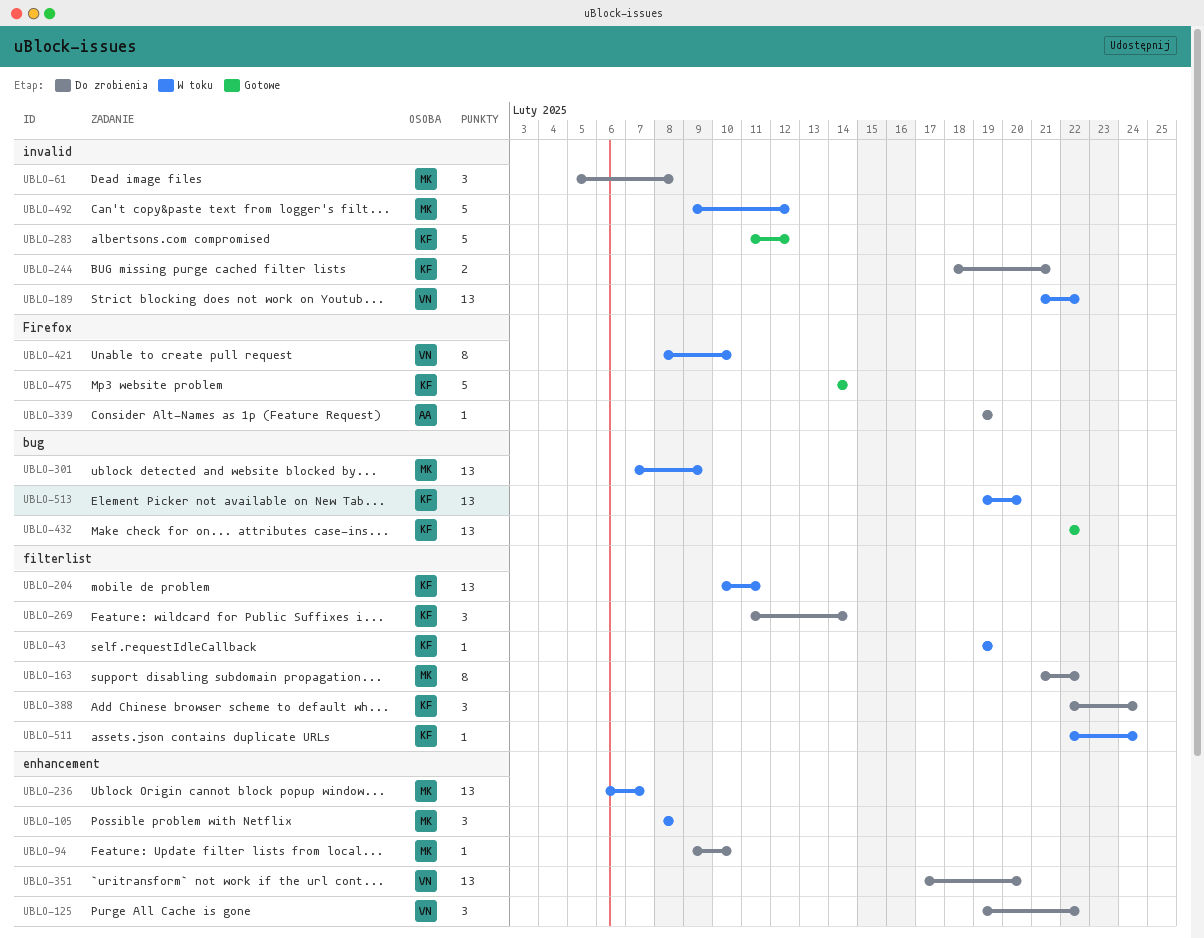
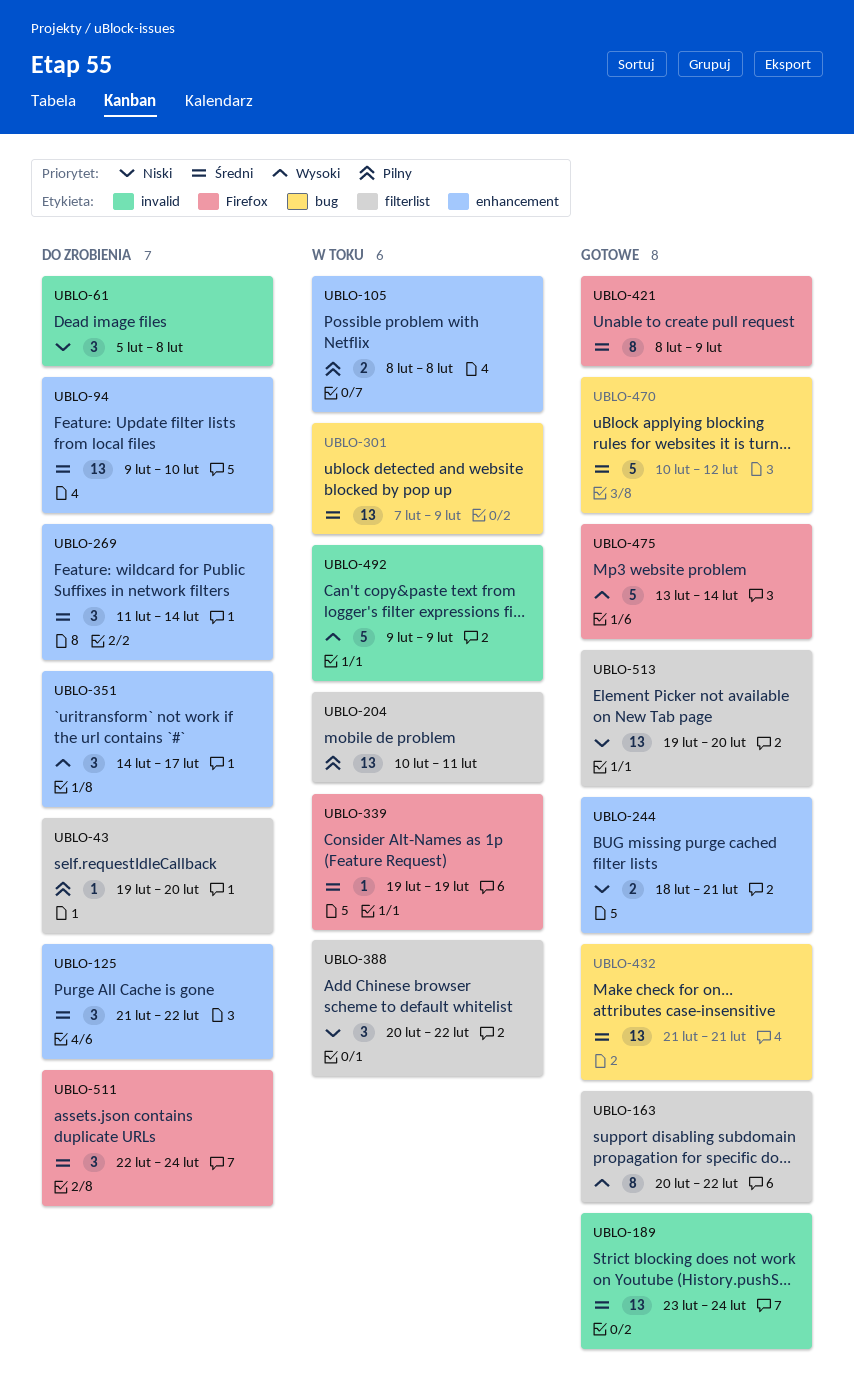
UBLO-43, status: W toku -> Do zrobienia
UBLO-43, due: Feb 19 -> Feb 20
UBLO-94, estimate: 1 -> 13
UBLO-105, estimate: 3 -> 2
UBLO-125, start: Feb 19 -> Feb 21
UBLO-163, status: Do zrobienia -> Gotowe
UBLO-163, start: Feb 21 -> Feb 20
UBLO-189, status: W toku -> Gotowe
UBLO-189, start: Feb 21 -> Feb 23
UBLO-189, due: Feb 22 -> Feb 24
UBLO-236: present -> none
UBLO-244, status: Do zrobienia -> Gotowe
UBLO-244, label: invalid -> enhancement
UBLO-269, label: filterlist -> enhancement
UBLO-283: present -> none
UBLO-339, status: Do zrobienia -> W toku
UBLO-351, estimate: 13 -> 3
UBLO-351, start: Feb 17 -> Feb 14
UBLO-351, due: Feb 20 -> Feb 17
UBLO-388, status: Do zrobienia -> W toku
UBLO-388, start: Feb 22 -> Feb 20
UBLO-388, due: Feb 24 -> Feb 22
UBLO-421, status: W toku -> Gotowe
UBLO-421, due: Feb 10 -> Feb 9
UBLO-432, start: Feb 22 -> Feb 21
UBLO-432, due: Feb 22 -> Feb 21
UBLO-470: none -> present
UBLO-475, start: Feb 14 -> Feb 13
UBLO-492, due: Feb 12 -> Feb 9
UBLO-511, status: W toku -> Do zrobienia
UBLO-511, label: filterlist -> Firefox
UBLO-511, estimate: 1 -> 3
UBLO-513, status: W toku -> Gotowe
UBLO-513, label: bug -> filterlist

